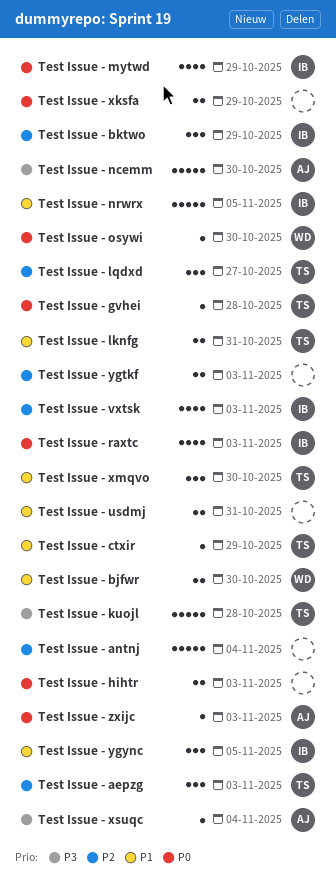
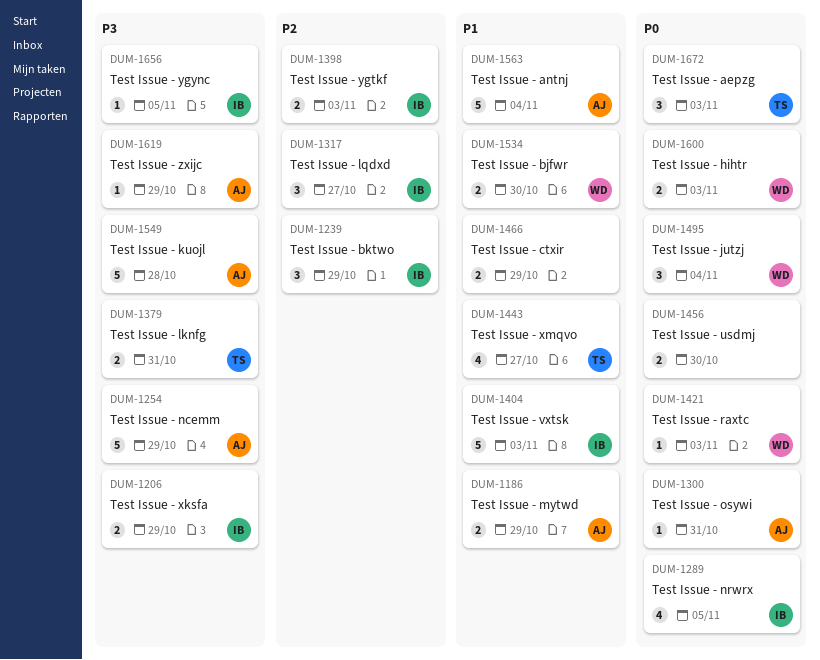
Test Issue - aepzg, priority: P2 -> P0
Test Issue - antnj, owner: none -> AJ
Test Issue - antnj, priority: P2 -> P1
Test Issue - ctxir, owner: TS -> none
Test Issue - ctxir, estimate: 1 -> 2
Test Issue - gvhei: present -> none
Test Issue - hihtr, owner: none -> WD
Test Issue - jutzj: none -> present
Test Issue - kuojl, owner: TS -> AJ
Test Issue - lknfg, priority: P1 -> P3
Test Issue - lqdxd, owner: TS -> IB
Test Issue - mytwd, owner: IB -> AJ
Test Issue - mytwd, priority: P0 -> P1
Test Issue - mytwd, estimate: 4 -> 2
Test Issue - ncemm, due: Oct 30 -> Oct 29
Test Issue - nrwrx, priority: P1 -> P0
Test Issue - nrwrx, estimate: 5 -> 4
Test Issue - osywi, owner: WD -> AJ
Test Issue - osywi, due: Oct 30 -> Oct 31
Test Issue - raxtc, owner: IB -> WD
Test Issue - raxtc, estimate: 4 -> 1
Test Issue - usdmj, priority: P1 -> P0
Test Issue - usdmj, due: Oct 31 -> Oct 30
Test Issue - vxtsk, priority: P2 -> P1
Test Issue - vxtsk, estimate: 4 -> 5
Test Issue - xksfa, owner: none -> IB
Test Issue - xksfa, priority: P0 -> P3
Test Issue - xmqvo, estimate: 3 -> 4
Test Issue - xmqvo, due: Oct 30 -> Oct 27
Test Issue - xsuqc: present -> none
Test Issue - ygtkf, owner: none -> IB
Test Issue - ygync, priority: P1 -> P3
Test Issue - ygync, estimate: 3 -> 1
Test Issue - zxijc, priority: P0 -> P3
Test Issue - zxijc, due: Nov 3 -> Oct 29

